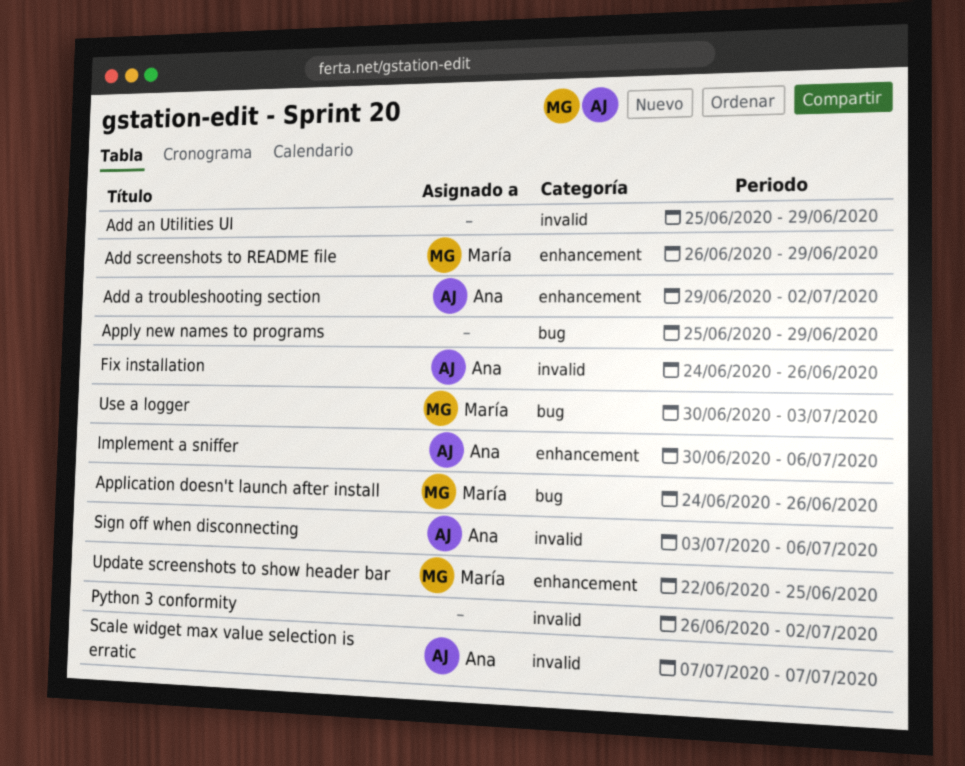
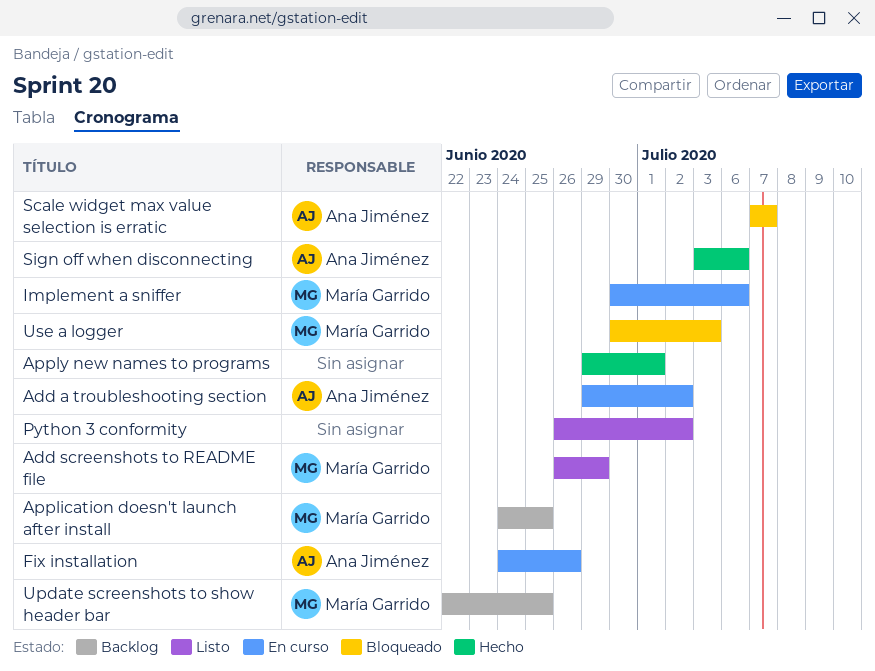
Add an Utilities UI: present -> none
Application doesn't launch after install, due: Jun 26 -> Jun 25
Apply new names to programs, start: Jun 25 -> Jun 29
Apply new names to programs, due: Jun 29 -> Jul 1
Implement a sniffer, owner: Ana Jiménez -> María Garrido

